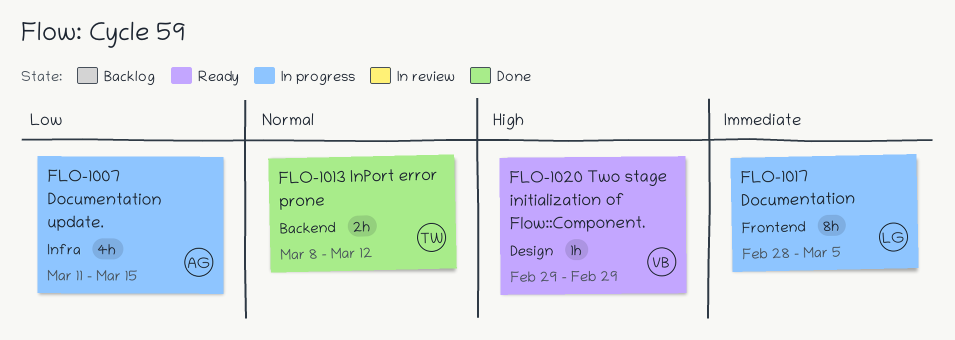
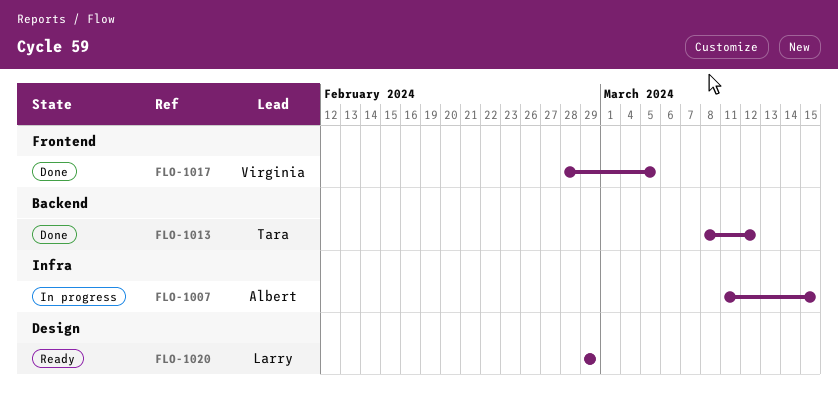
FLO-1017, status: In progress -> Done
FLO-1017, owner: Larry -> Virginia
FLO-1020, owner: Virginia -> Larry

